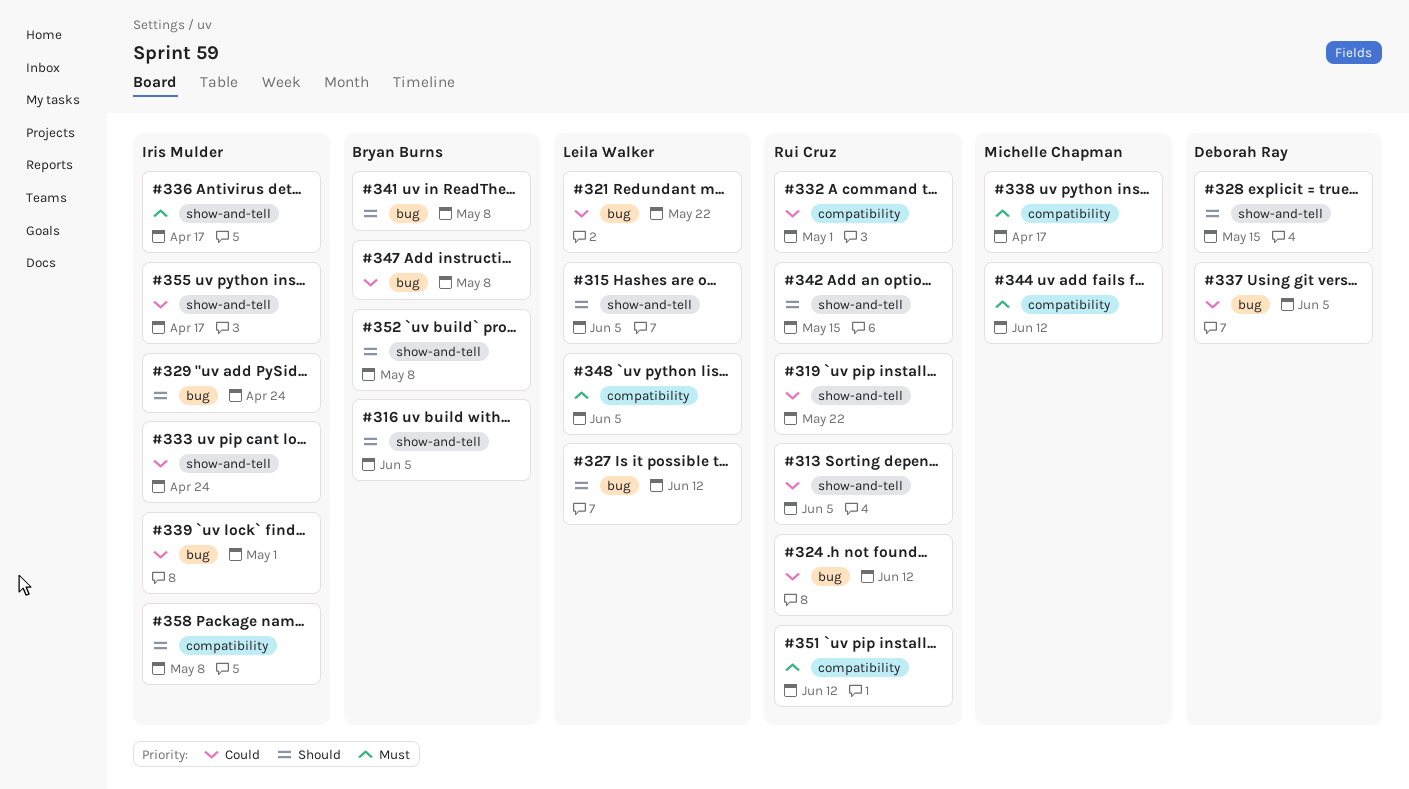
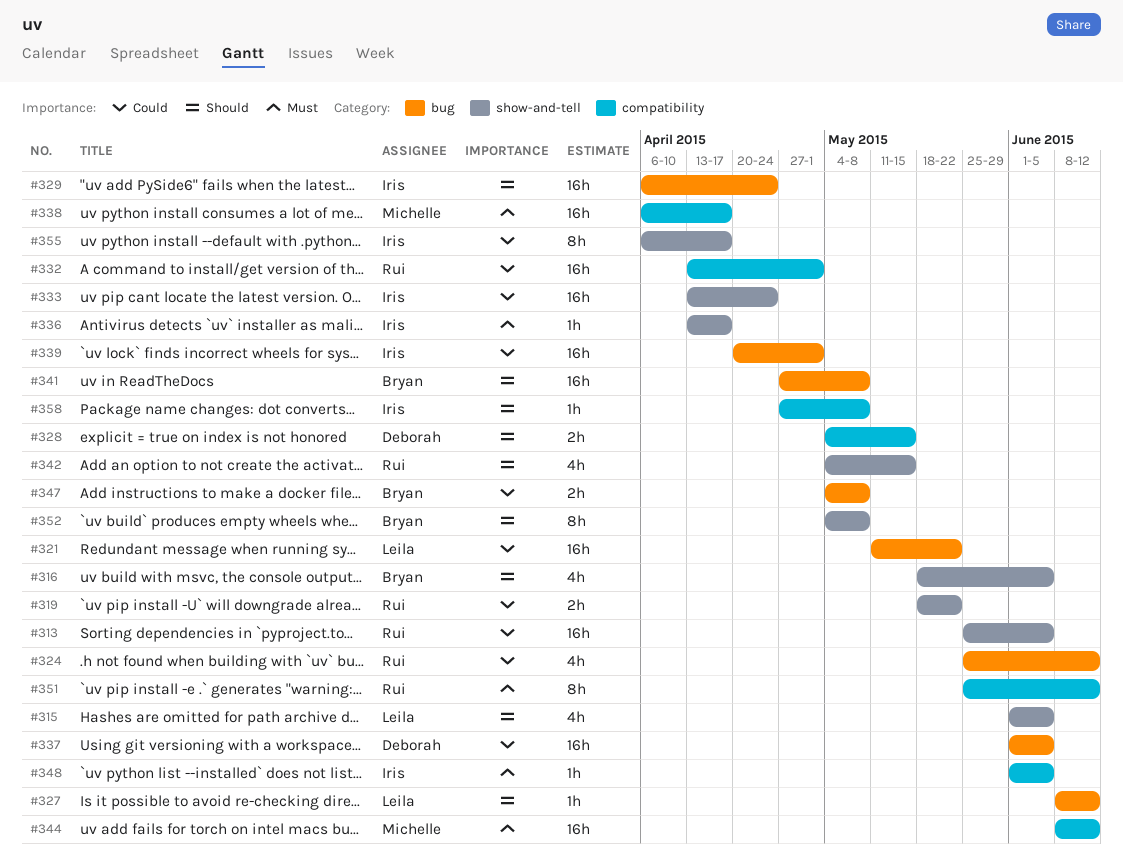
#328, label: show-and-tell -> compatibility
#348, owner: Leila Walker -> Iris Mulder

